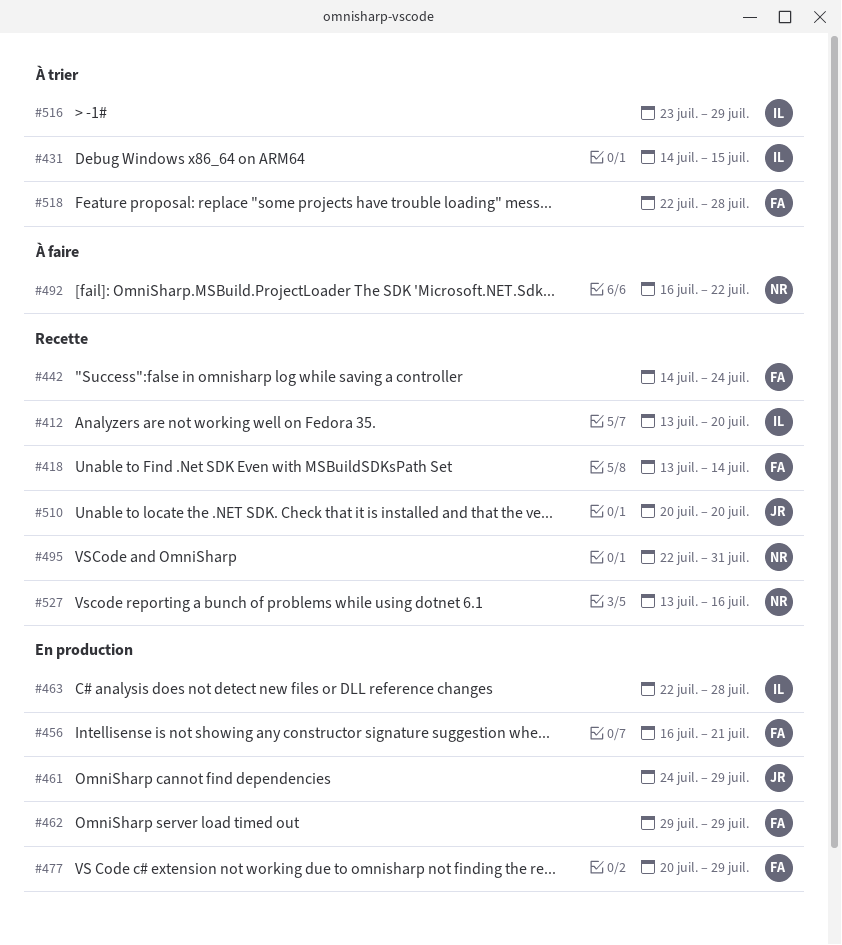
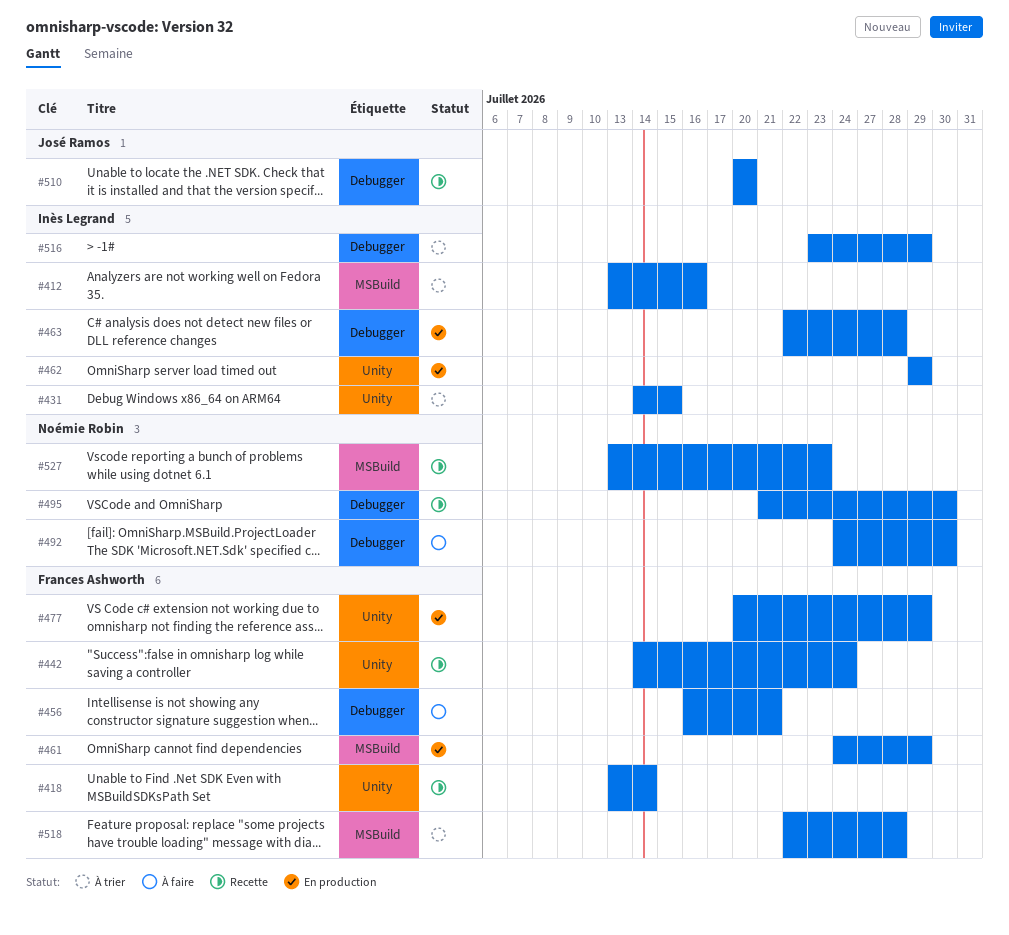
#412, status: Recette -> À trier
#412, due: Jul 20 -> Jul 16
#456, status: En production -> À faire
#461, owner: José Ramos -> Frances Ashworth
#462, owner: Frances Ashworth -> Inès Legrand
#492, start: Jul 16 -> Jul 24
#492, due: Jul 22 -> Jul 30
#495, start: Jul 22 -> Jul 21
#495, due: Jul 31 -> Jul 30
#527, due: Jul 16 -> Jul 23

